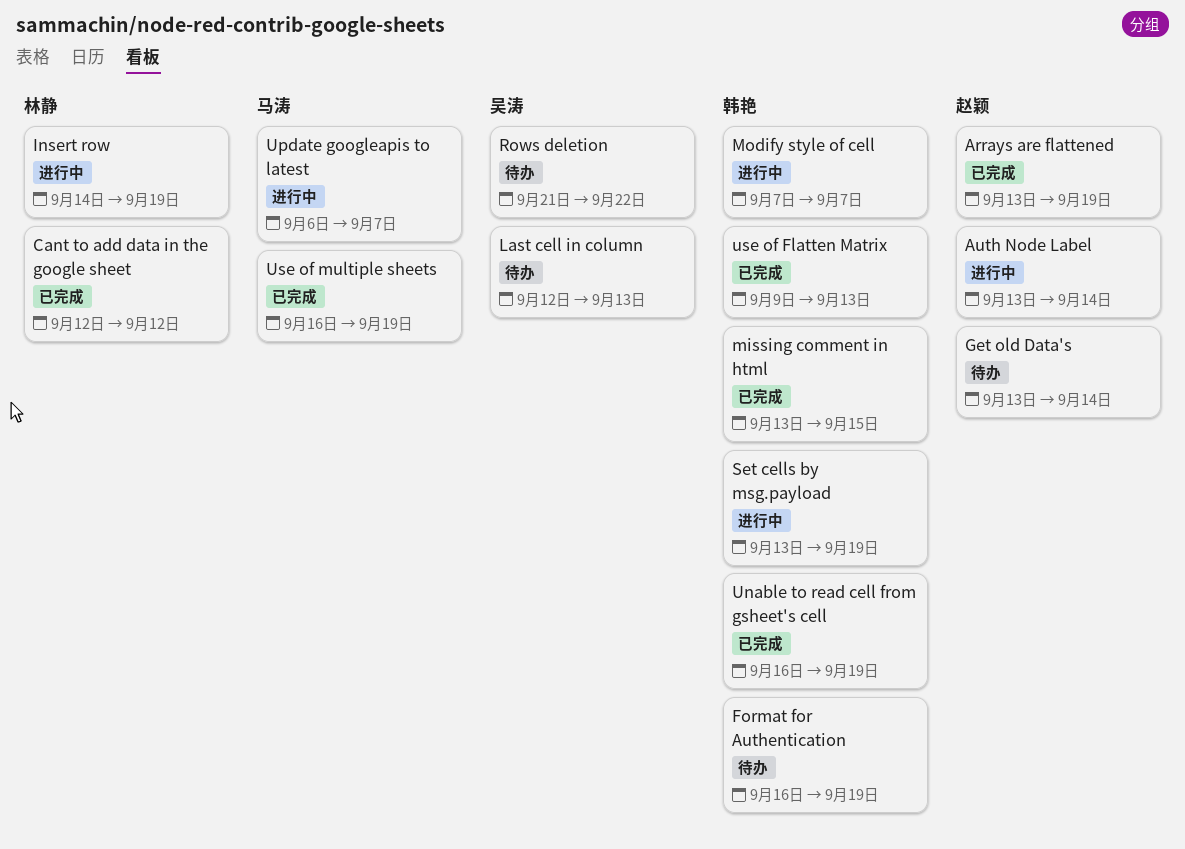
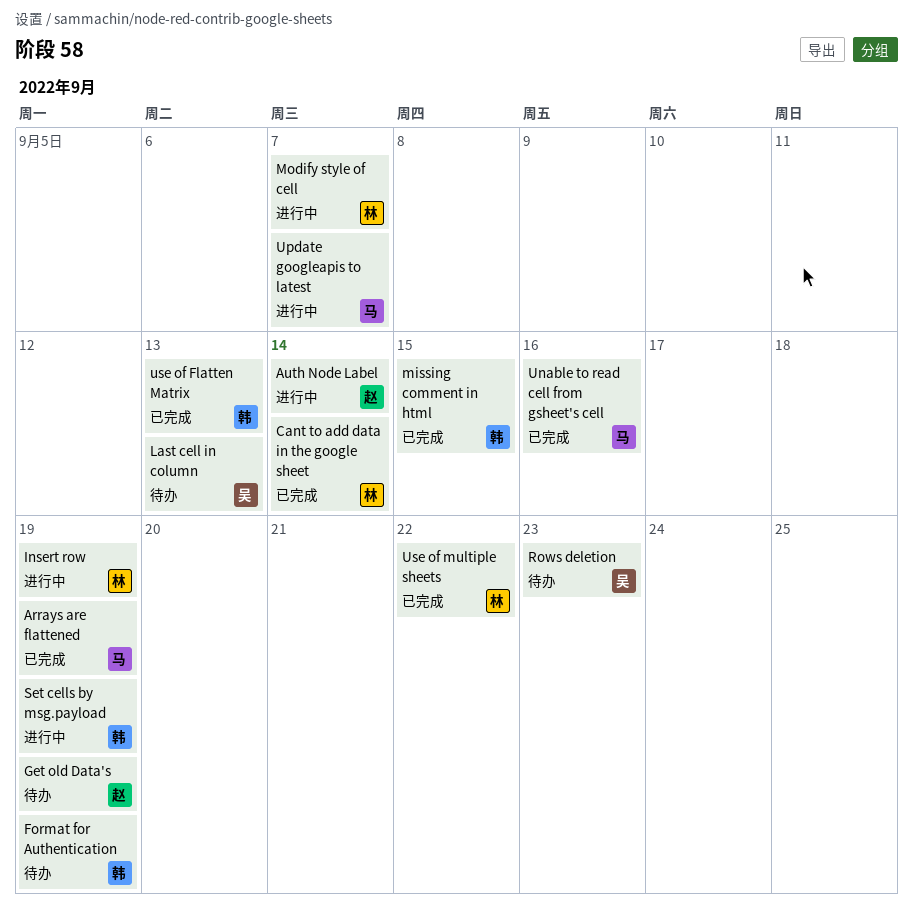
Arrays are flattened, owner: 赵颖 -> 马涛
Cant to add data in the google sheet, due: Sep 12 -> Sep 14
Get old Data's, due: Sep 14 -> Sep 19
Modify style of cell, owner: 韩艳 -> 林静
Rows deletion, due: Sep 22 -> Sep 23
Unable to read cell from gsheet's cell, owner: 韩艳 -> 马涛
Unable to read cell from gsheet's cell, due: Sep 19 -> Sep 16
Use of multiple sheets, owner: 马涛 -> 林静
Use of multiple sheets, due: Sep 19 -> Sep 22

